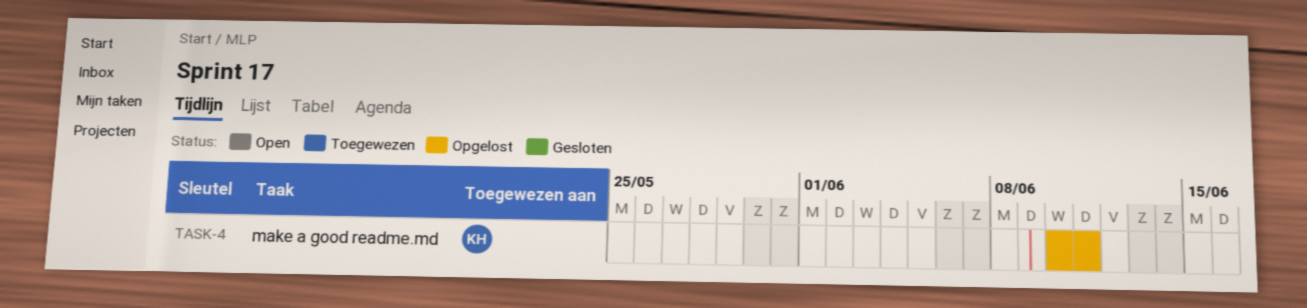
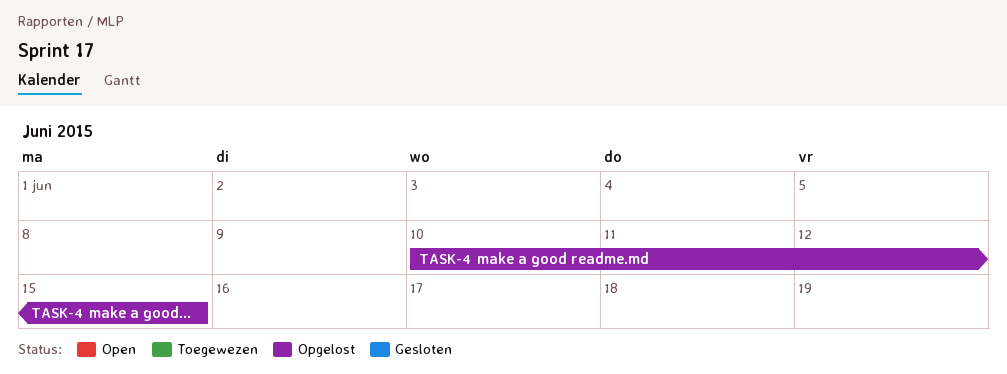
TASK-4, due: Jun 11 -> Jun 15

